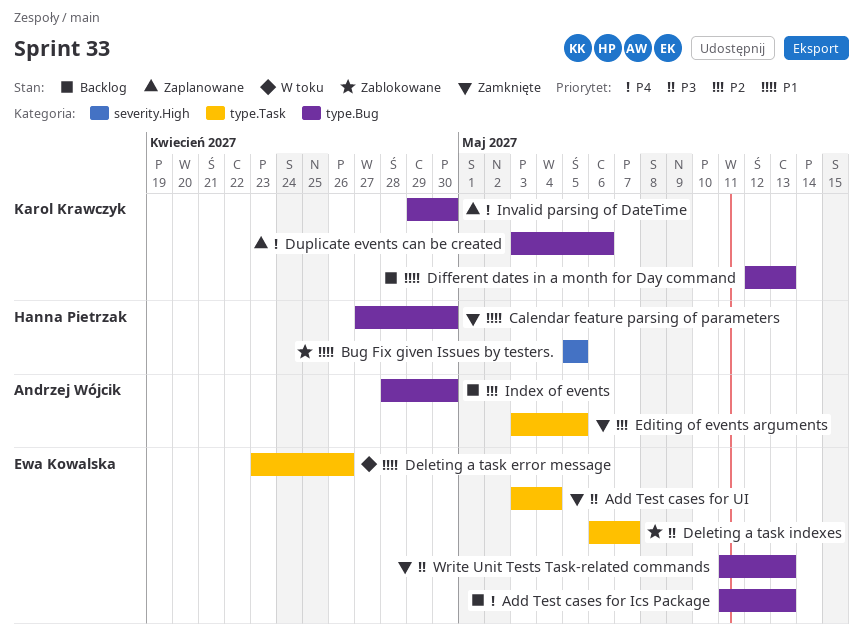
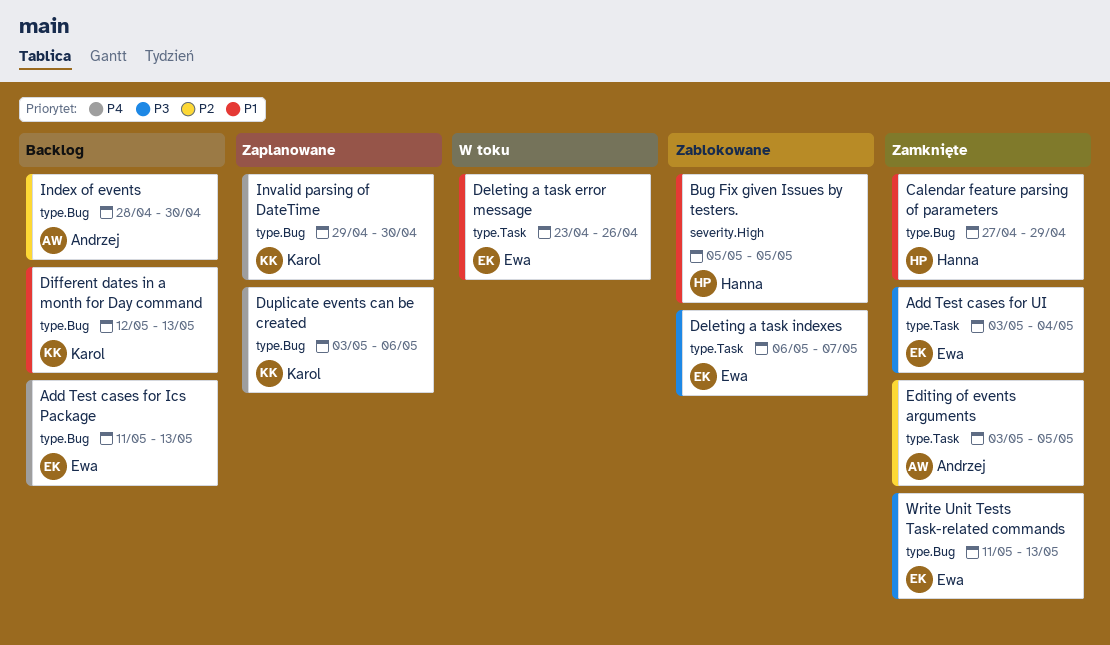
Calendar feature parsing of parameters, due: Apr 30 -> Apr 29

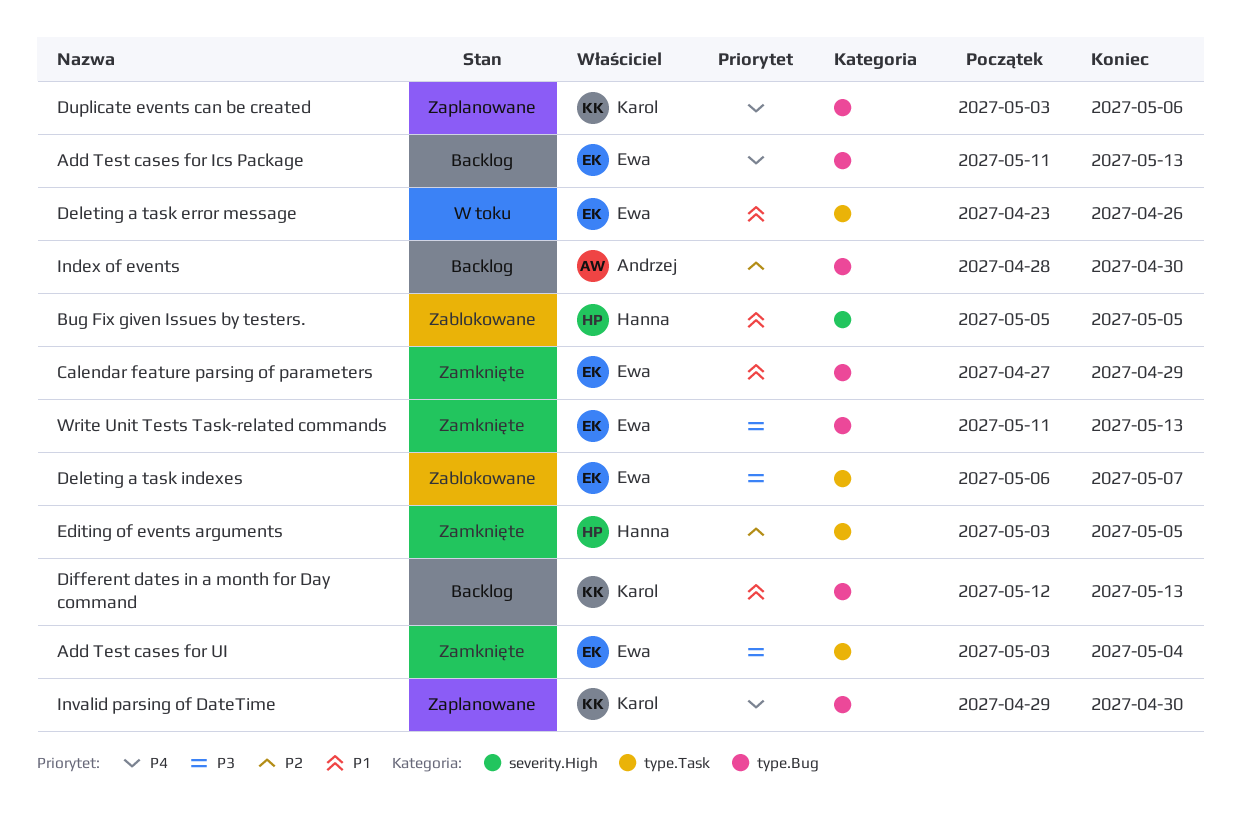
Calendar feature parsing of parameters, owner: Hanna -> Ewa
Editing of events arguments, owner: Andrzej -> Hanna

